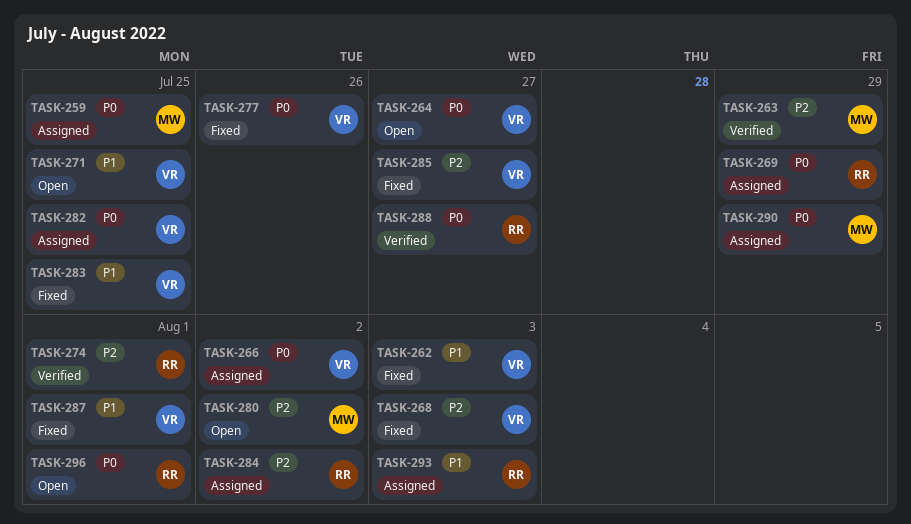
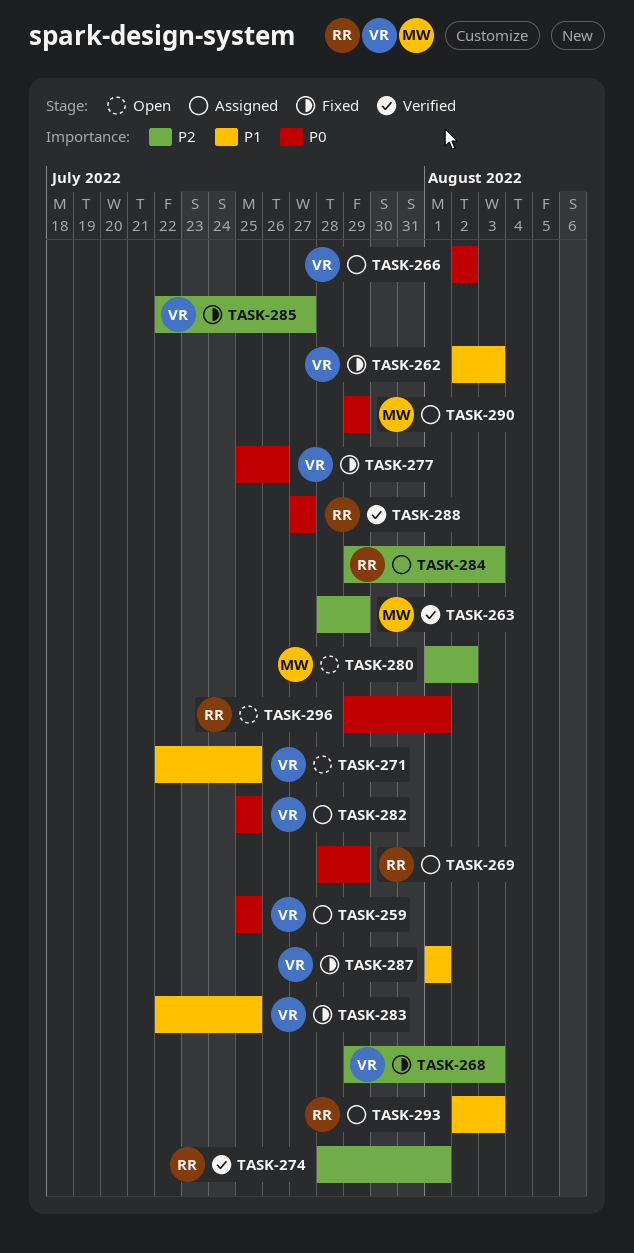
TASK-259, owner: MW -> VR
TASK-264: present -> none
TASK-284, due: Aug 2 -> Aug 3

